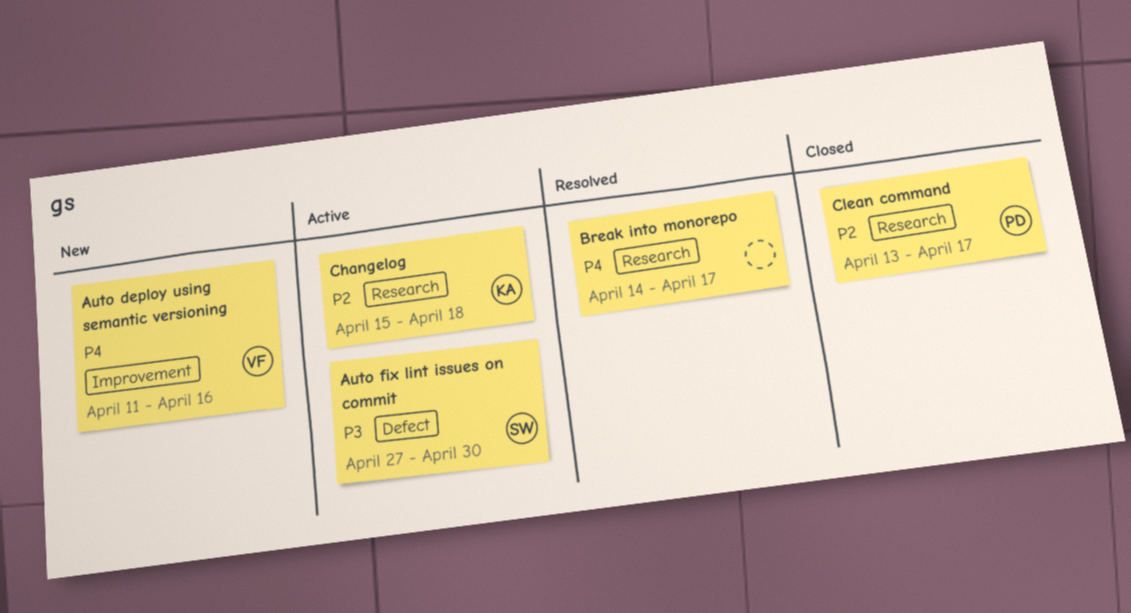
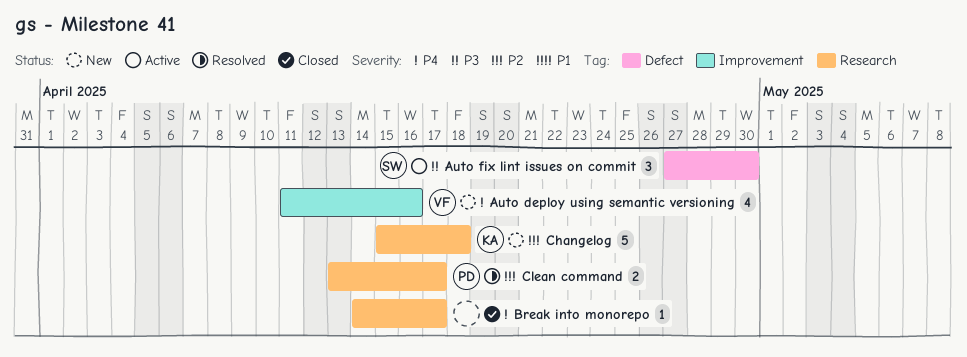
Break into monorepo, status: Resolved -> Closed
Changelog, status: Active -> New
Clean command, status: Closed -> Resolved

